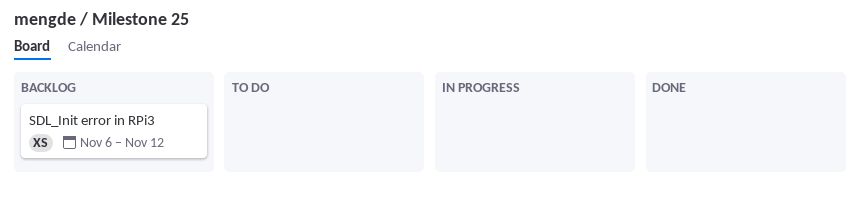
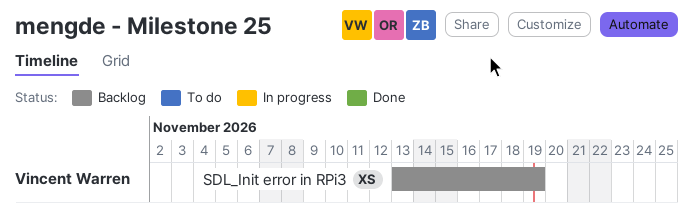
SDL_Init error in RPi3, start: Nov 6 -> Nov 13
SDL_Init error in RPi3, due: Nov 12 -> Nov 19

